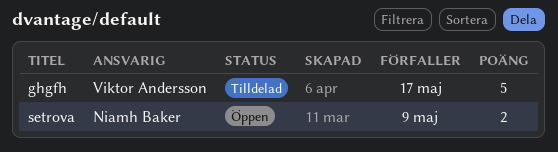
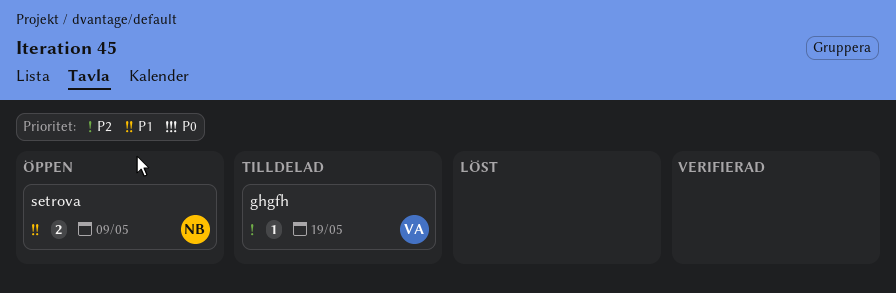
ghgfh, estimate: 5 -> 1
ghgfh, due: May 17 -> May 19

